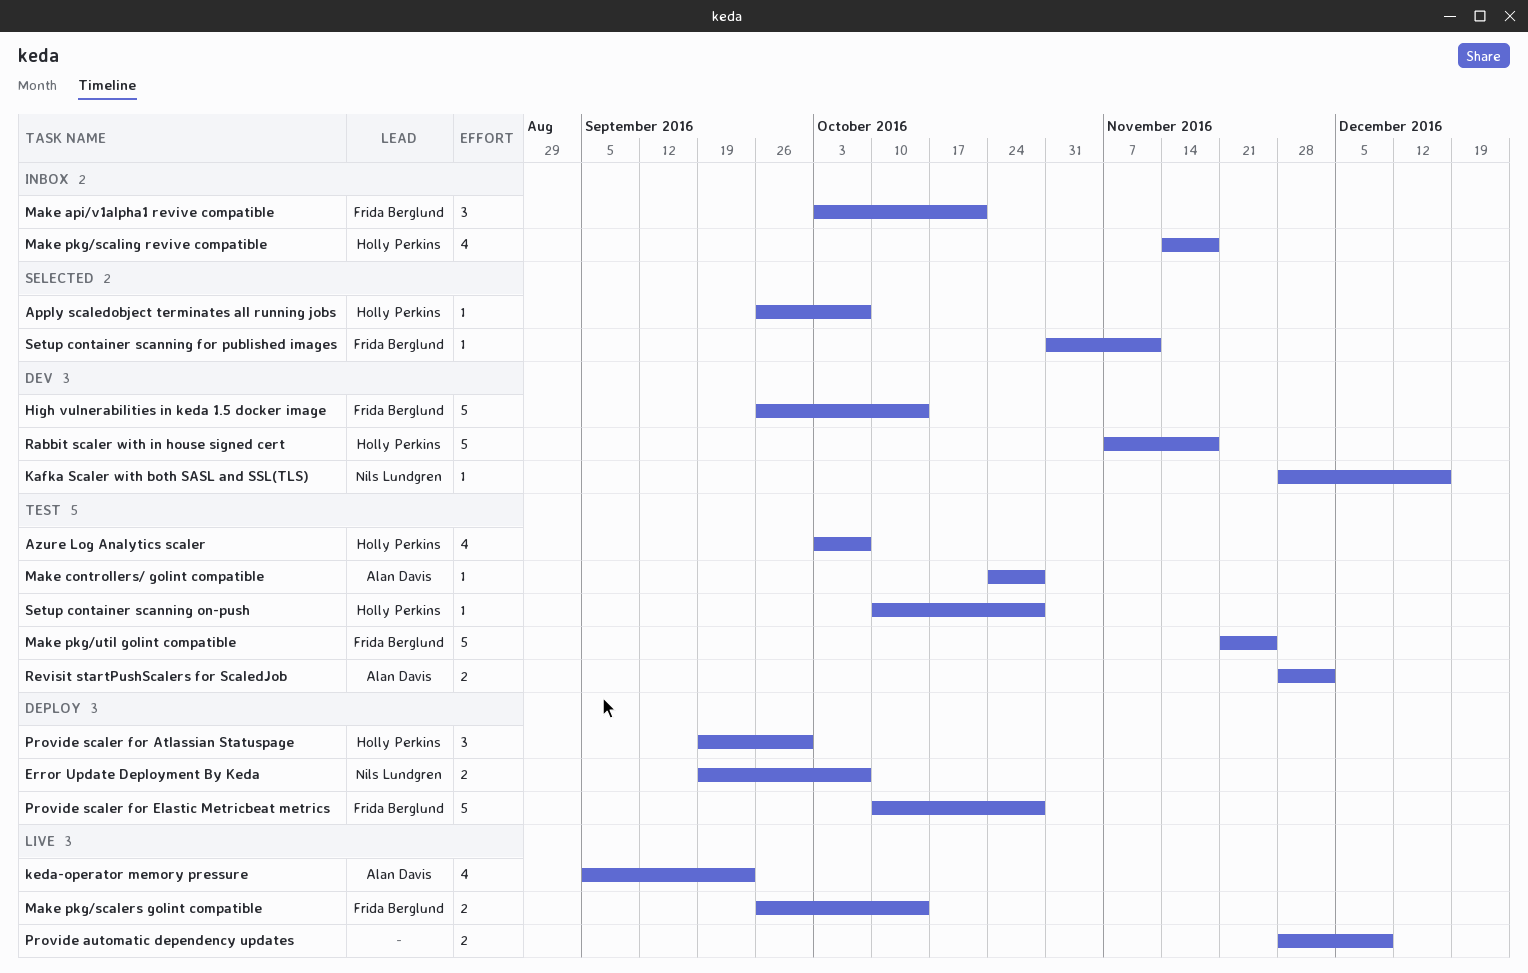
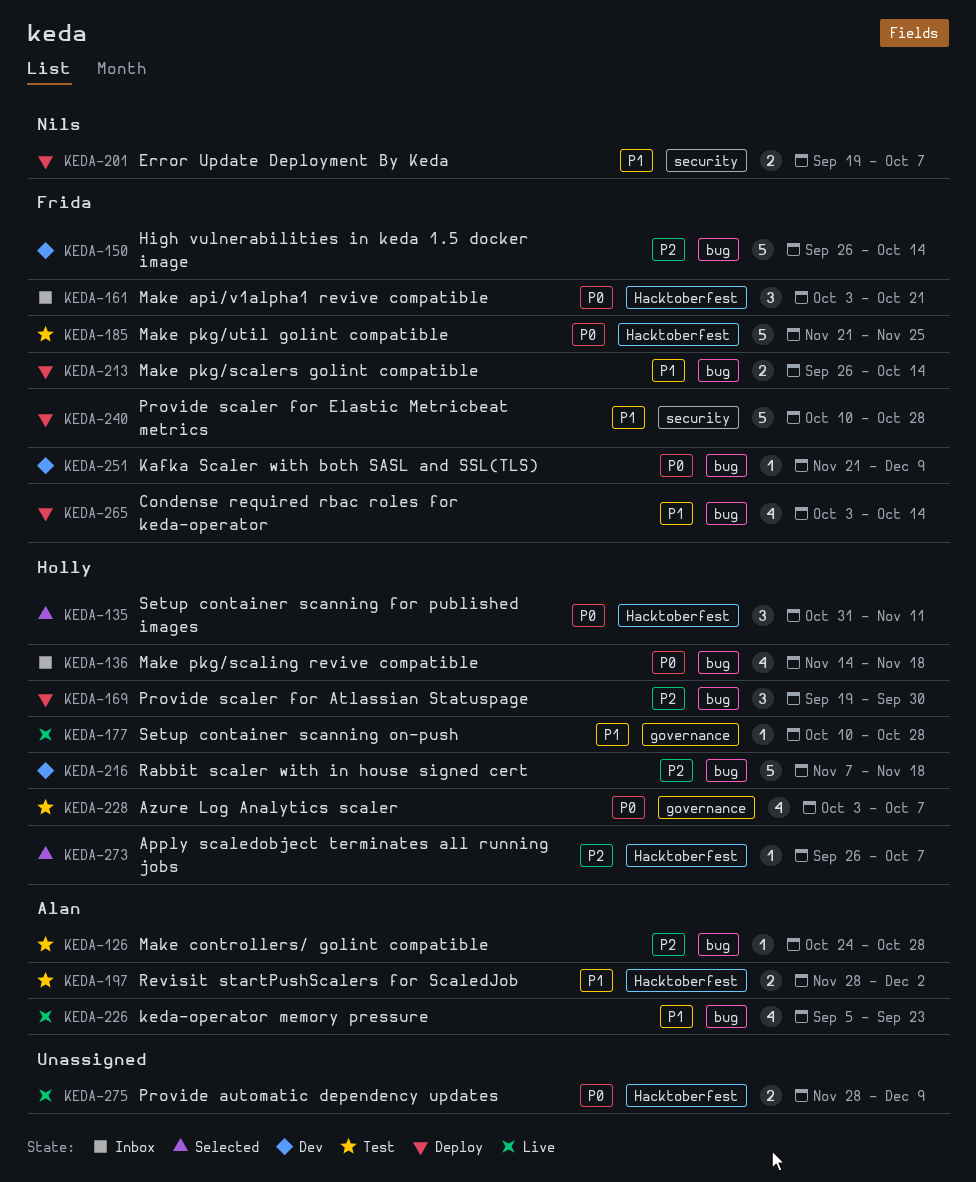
Condense required rbac roles for keda-operator: none -> present
Kafka Scaler with both SASL and SSL(TLS), owner: Nils Lundgren -> Frida Berglund
Kafka Scaler with both SASL and SSL(TLS), start: Nov 28 -> Nov 21
Kafka Scaler with both SASL and SSL(TLS), due: Dec 16 -> Dec 9
Make pkg/scalers golint compatible, status: Live -> Deploy
Setup container scanning for published images, owner: Frida Berglund -> Holly Perkins
Setup container scanning for published images, estimate: 1 -> 3
Setup container scanning on-push, status: Test -> Live

